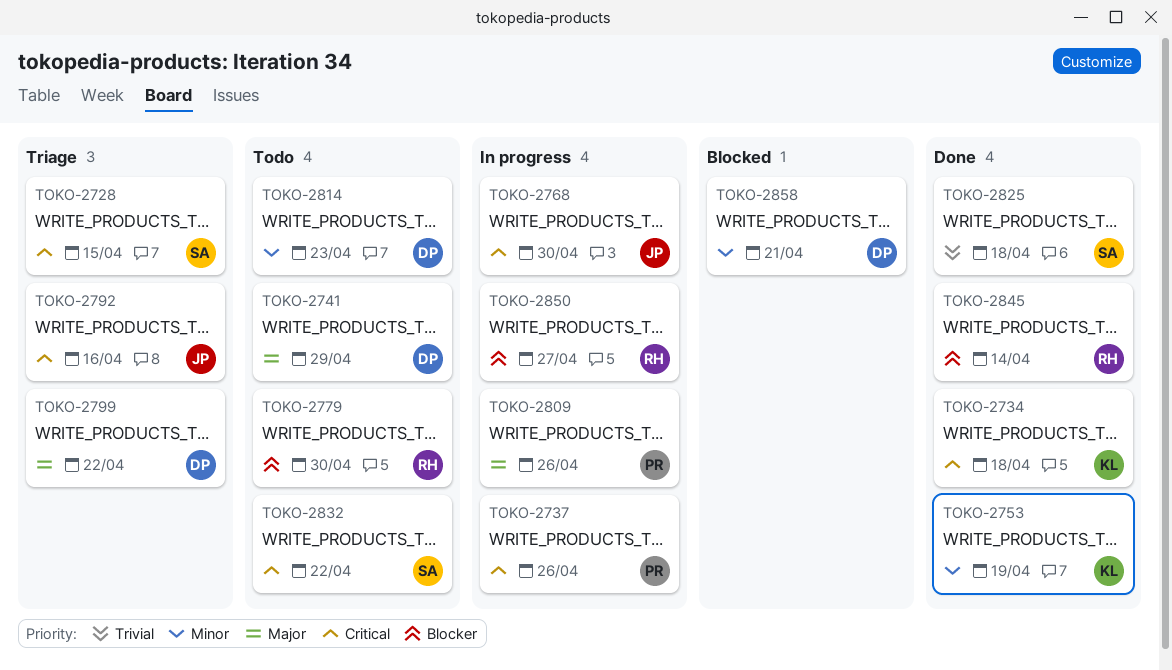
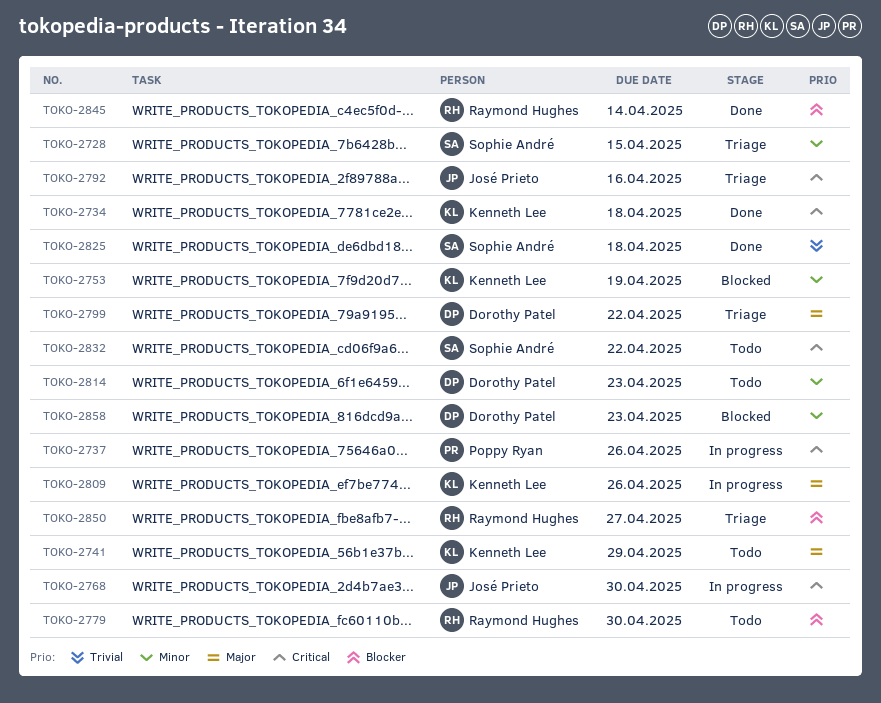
TOKO-2728, priority: Critical -> Minor
TOKO-2741, owner: Dorothy Patel -> Kenneth Lee
TOKO-2753, status: Done -> Blocked
TOKO-2809, owner: Poppy Ryan -> Kenneth Lee
TOKO-2850, status: In progress -> Triage
TOKO-2858, due: Apr 21 -> Apr 23

